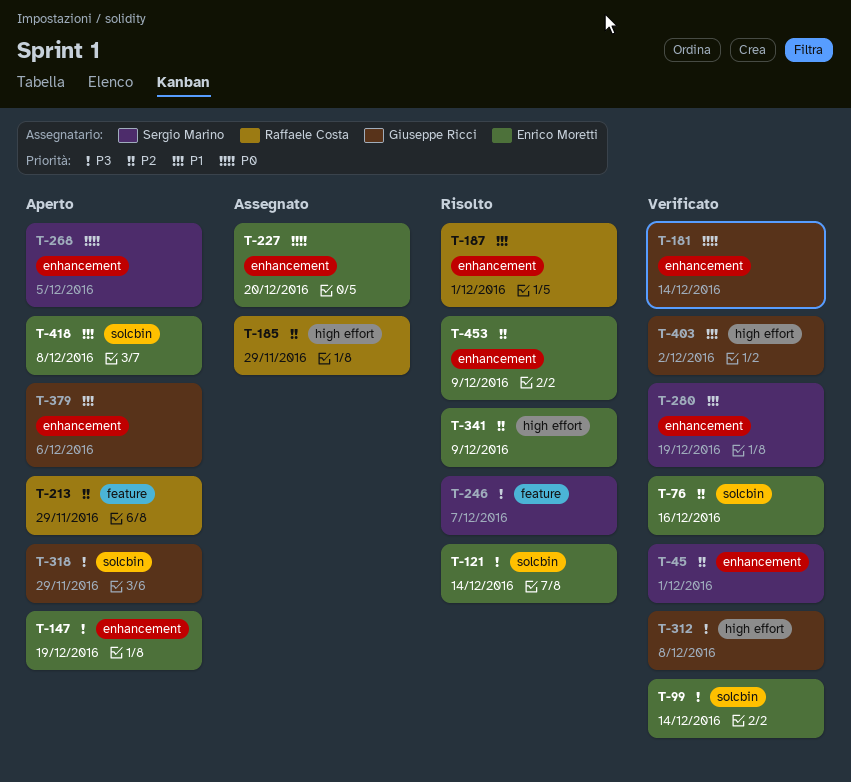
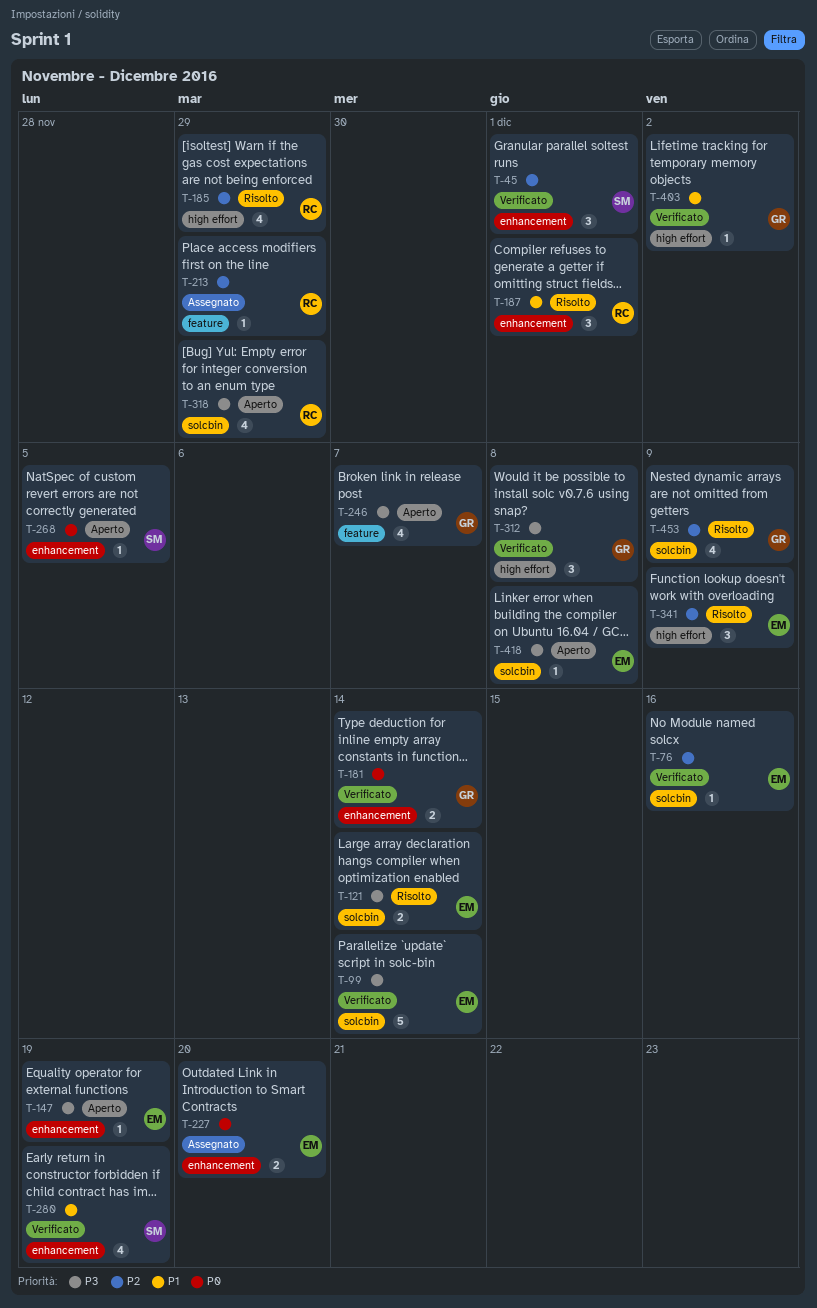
T-185, status: Assegnato -> Risolto
T-213, status: Aperto -> Assegnato
T-246, status: Risolto -> Aperto
T-246, owner: Sergio Marino -> Giuseppe Ricci
T-318, owner: Giuseppe Ricci -> Raffaele Costa
T-379: present -> none
T-418, priority: P1 -> P3
T-453, owner: Enrico Moretti -> Giuseppe Ricci
T-453, label: enhancement -> solcbin

